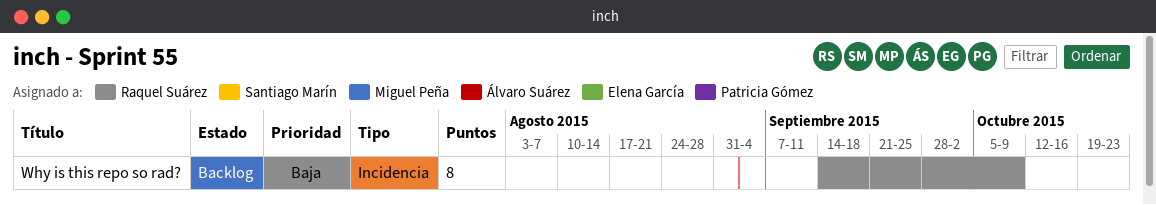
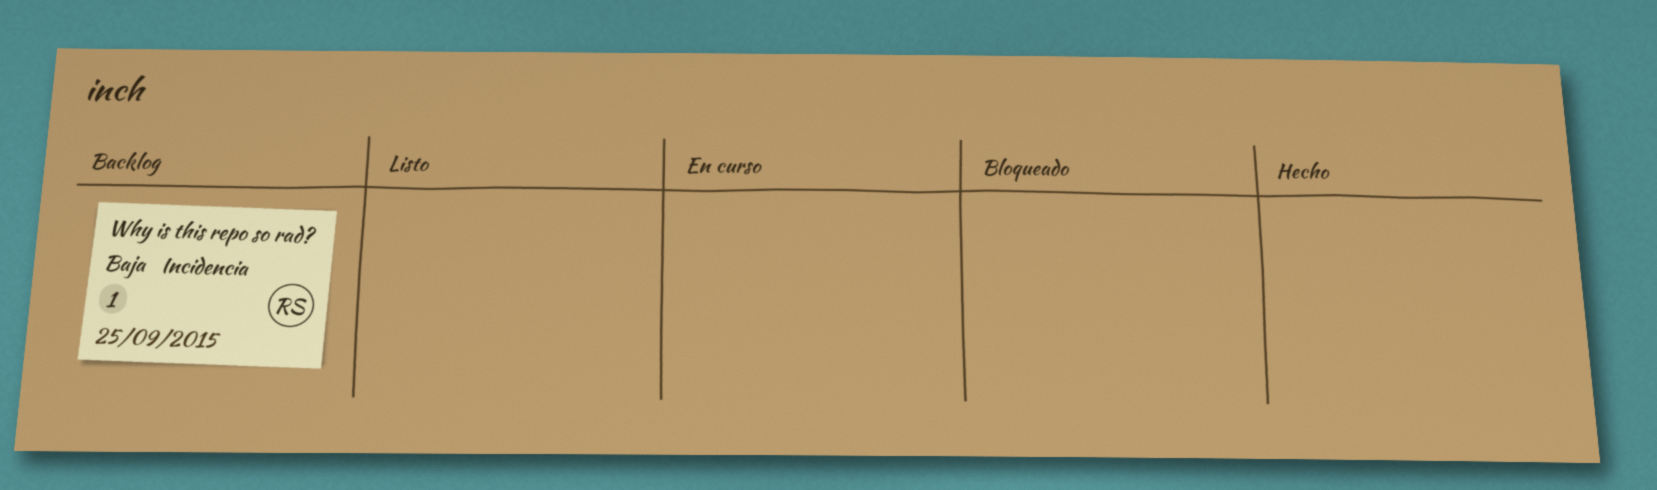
Why is this repo so rad?, estimate: 8 -> 1
Why is this repo so rad?, due: Oct 9 -> Sep 25

